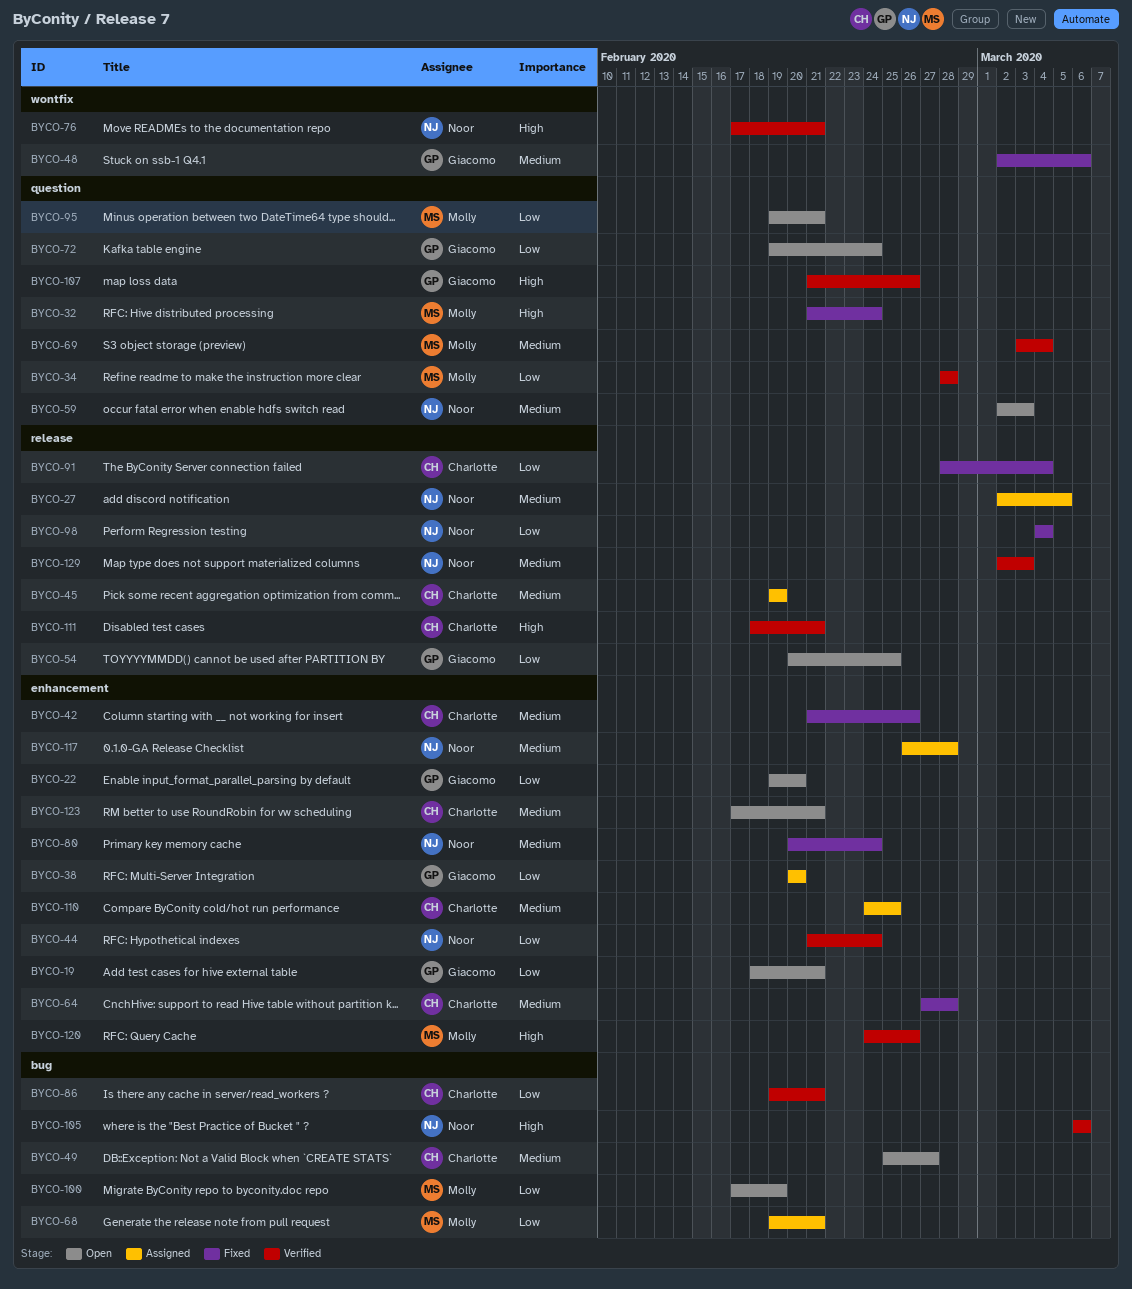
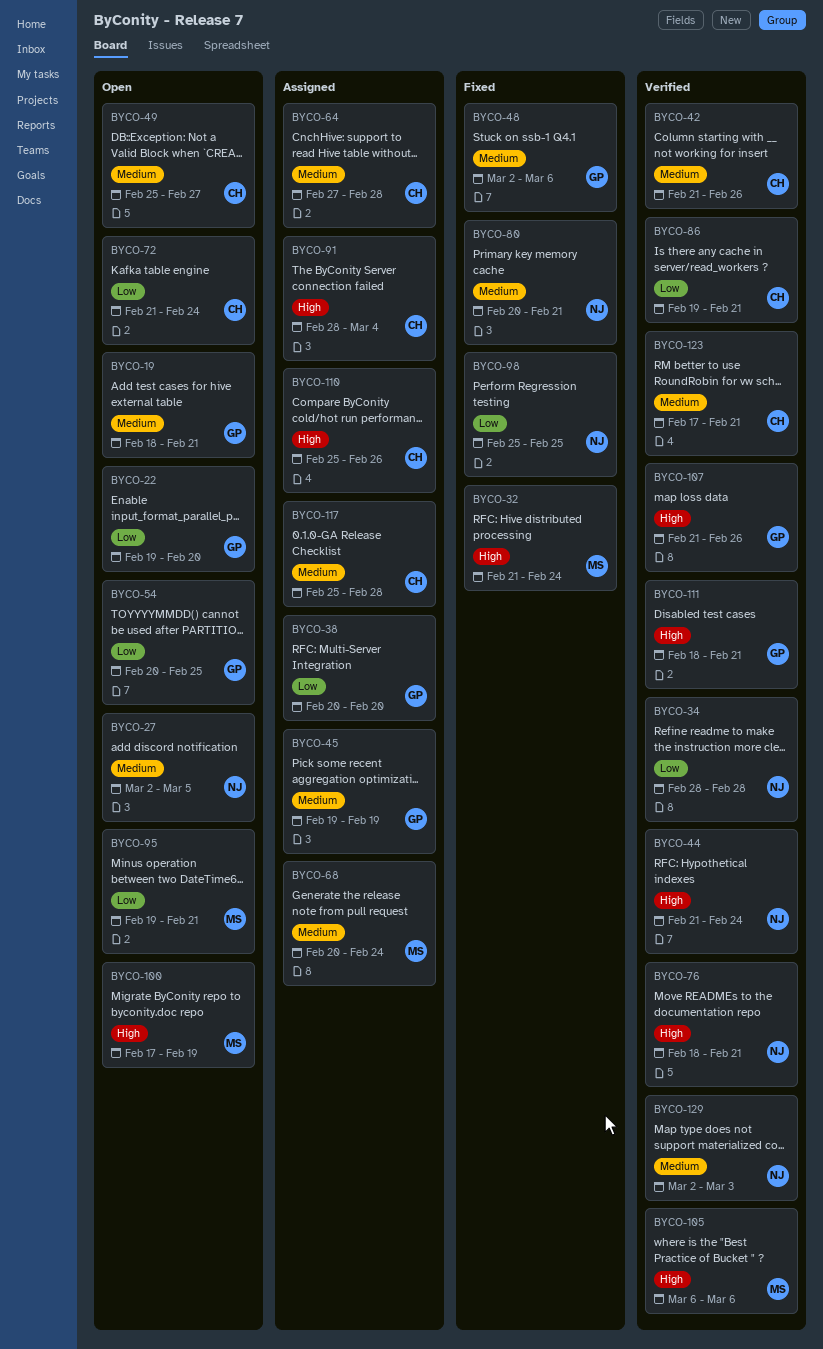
BYCO-19, priority: Low -> Medium
BYCO-27, status: Assigned -> Open
BYCO-34, owner: Molly -> Noor
BYCO-42, status: Fixed -> Verified
BYCO-44, priority: Low -> High
BYCO-45, owner: Charlotte -> Giacomo
BYCO-59: present -> none
BYCO-64, status: Fixed -> Assigned
BYCO-68, priority: Low -> Medium
BYCO-68, start: Feb 19 -> Feb 20
BYCO-68, due: Feb 21 -> Feb 24
BYCO-69: present -> none
BYCO-72, owner: Giacomo -> Charlotte
BYCO-72, start: Feb 19 -> Feb 21
BYCO-76, start: Feb 17 -> Feb 18
BYCO-80, due: Feb 24 -> Feb 21
BYCO-91, status: Fixed -> Assigned
BYCO-91, priority: Low -> High
BYCO-98, start: Mar 4 -> Feb 25
BYCO-98, due: Mar 4 -> Feb 25
BYCO-100, priority: Low -> High
BYCO-105, owner: Noor -> Molly
BYCO-110, priority: Medium -> High
BYCO-110, start: Feb 24 -> Feb 25
BYCO-110, due: Feb 25 -> Feb 26
BYCO-111, owner: Charlotte -> Giacomo
BYCO-117, owner: Noor -> Charlotte
BYCO-117, start: Feb 26 -> Feb 25
BYCO-120: present -> none
BYCO-123, status: Open -> Verified

